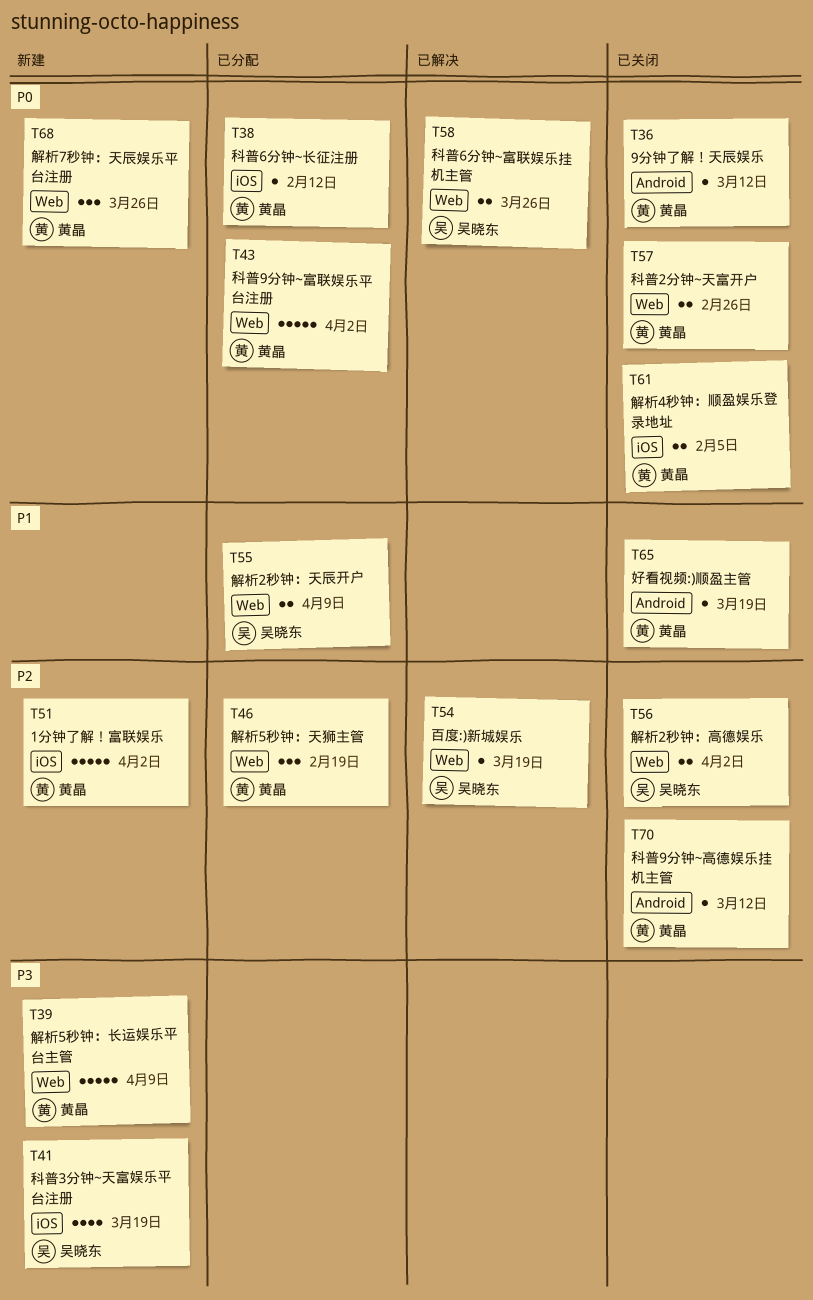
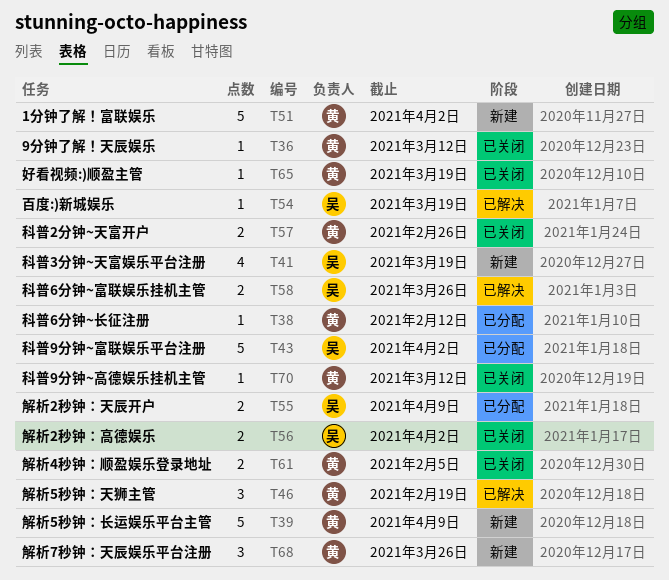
T43, owner: 黄晶 -> 吴晓东
T46, status: 已分配 -> 已解决

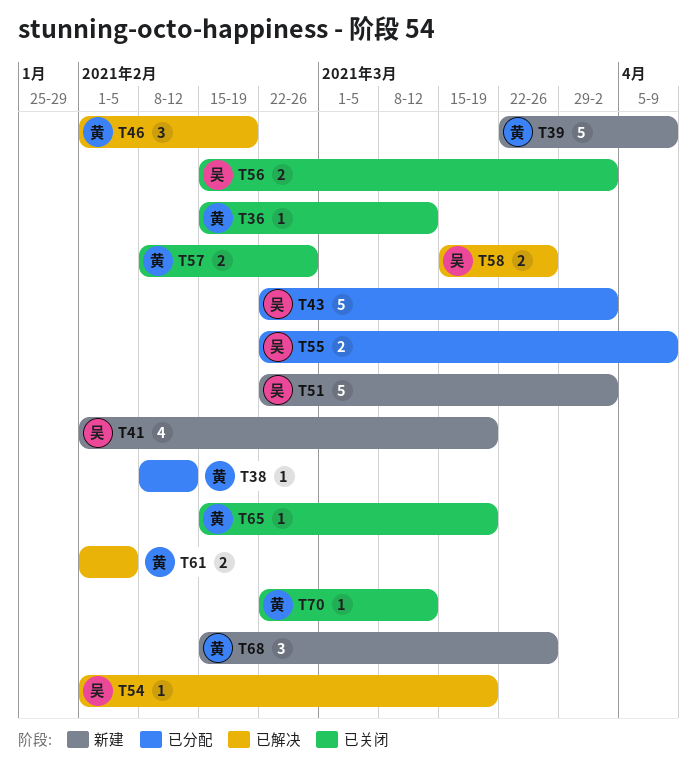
T51, owner: 黄 -> 吴
T61, status: 已关闭 -> 已解决

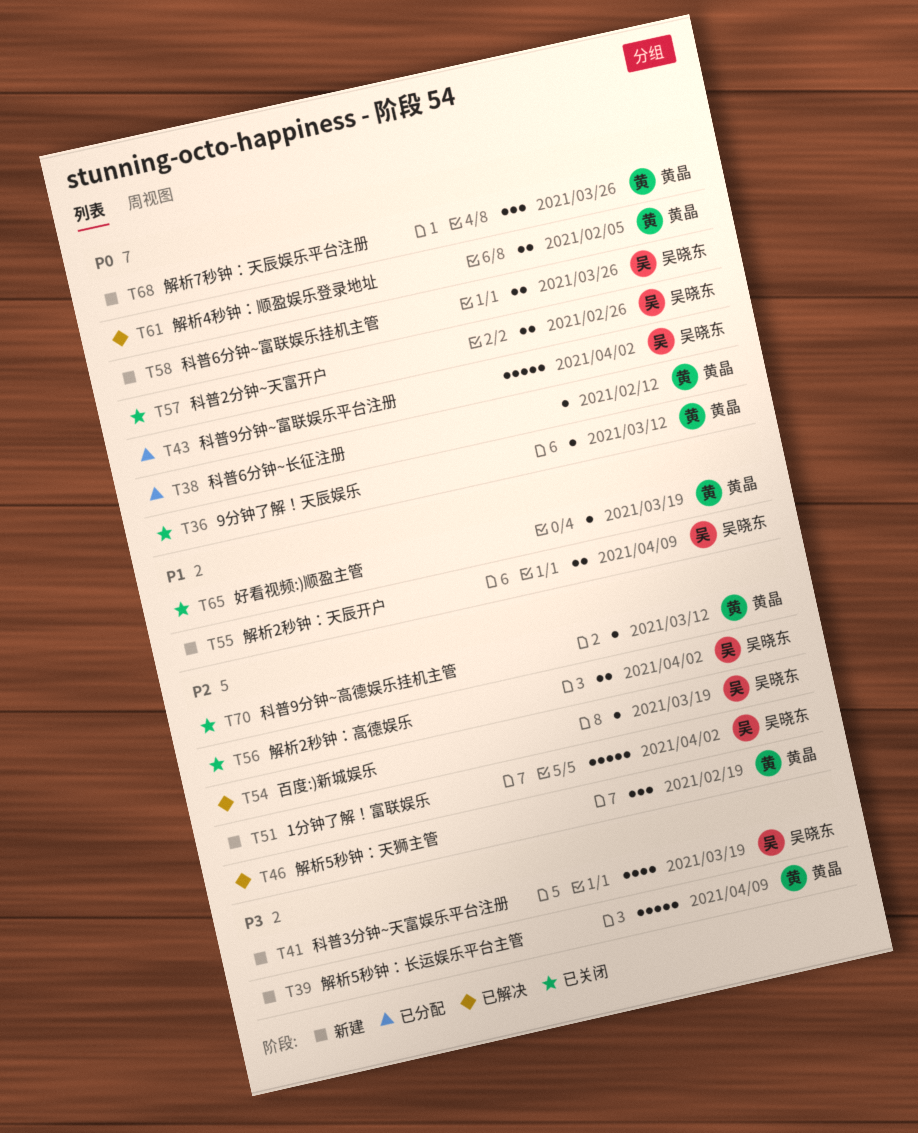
T55, status: 已分配 -> 新建
T57, owner: 黄晶 -> 吴晓东
T58, status: 已解决 -> 新建

